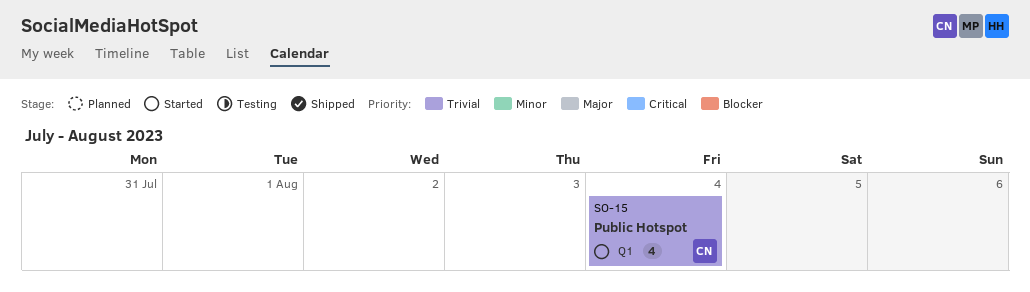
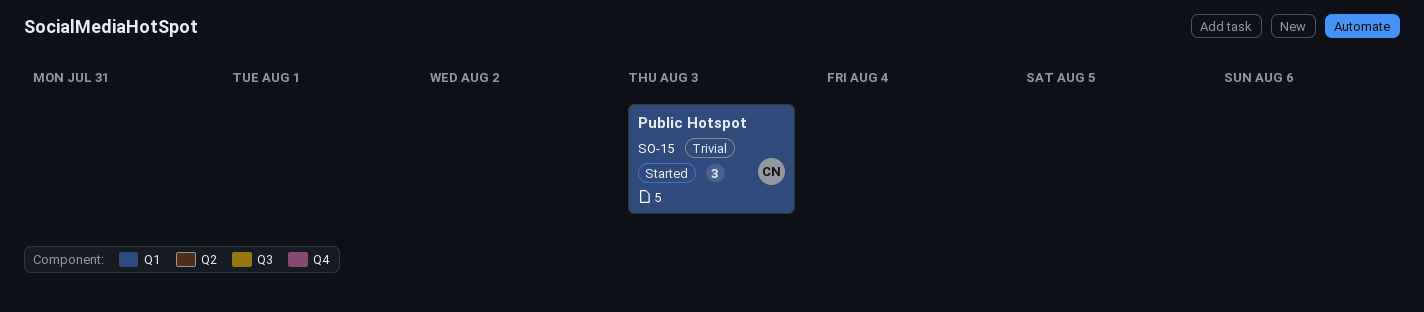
SO-15, estimate: 4 -> 3
SO-15, due: Aug 4 -> Aug 3

